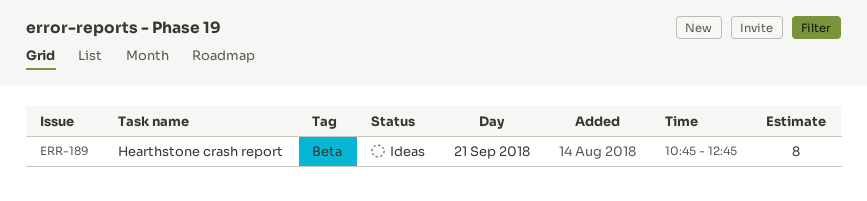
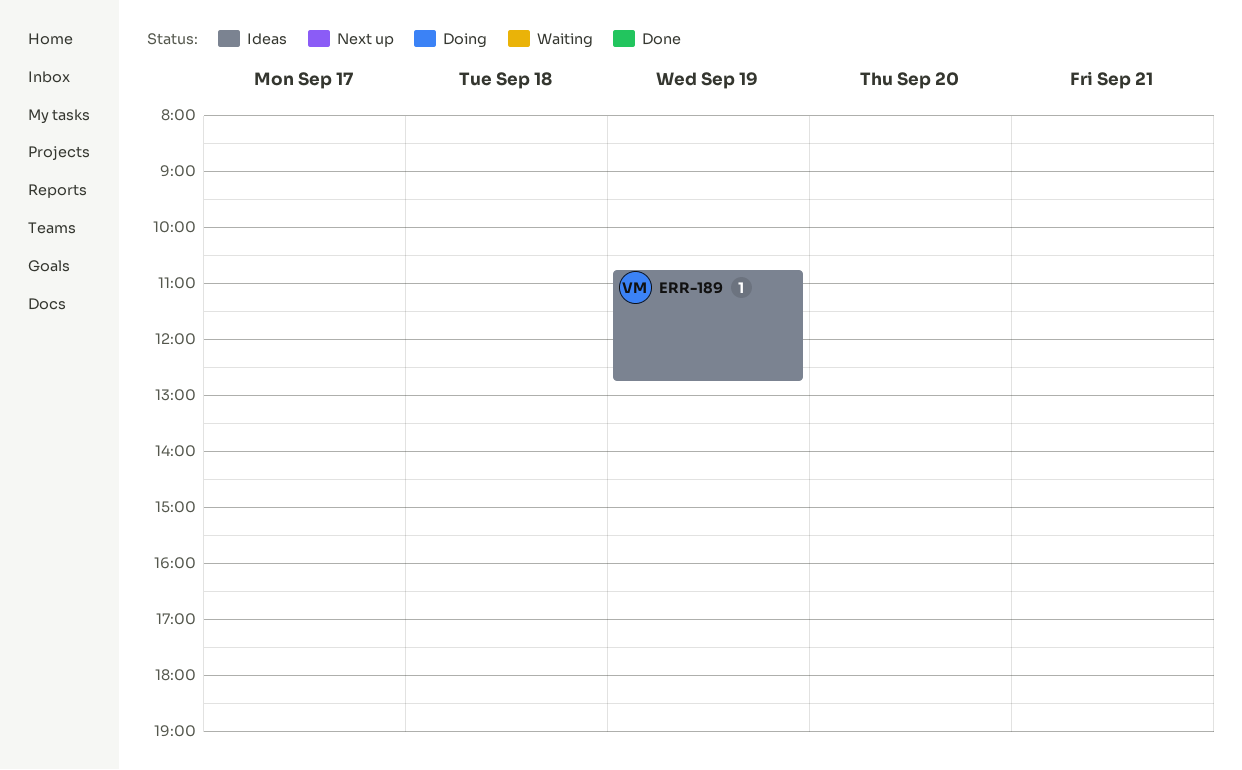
ERR-189, estimate: 8 -> 1
ERR-189, day: Sep 21 -> Sep 19

